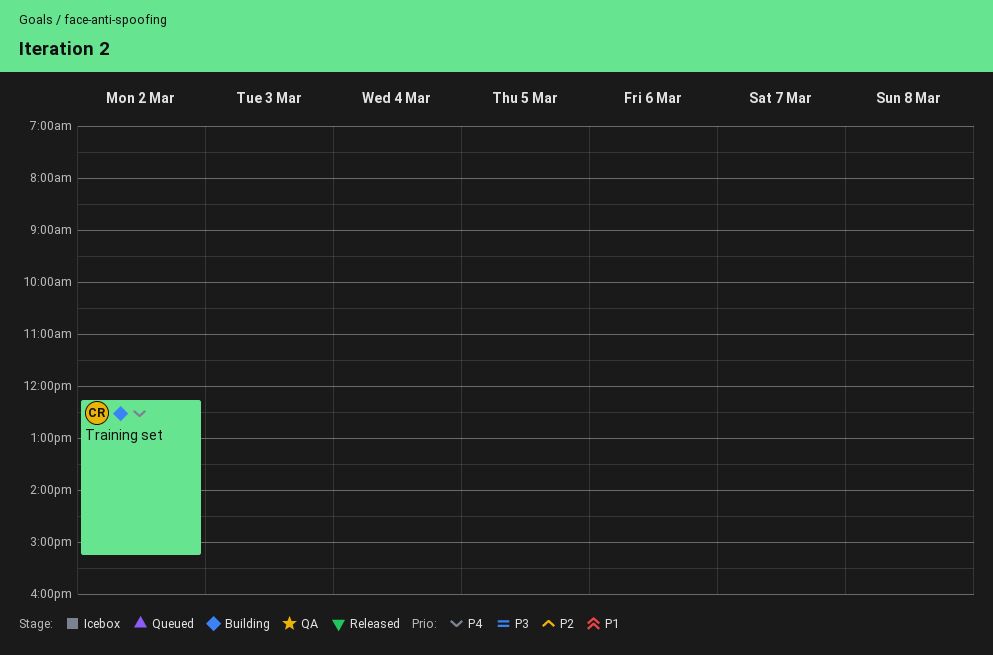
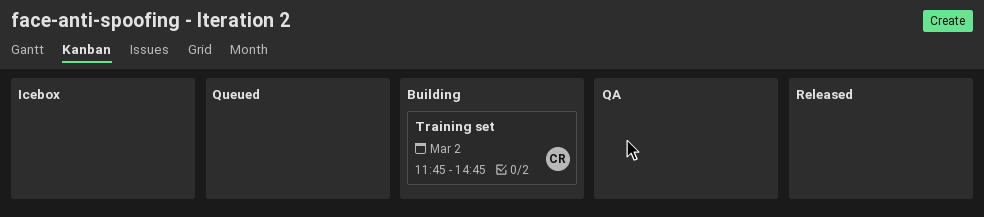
Training set, begins: 12:15 -> 11:45
Training set, ends: 15:15 -> 14:45

